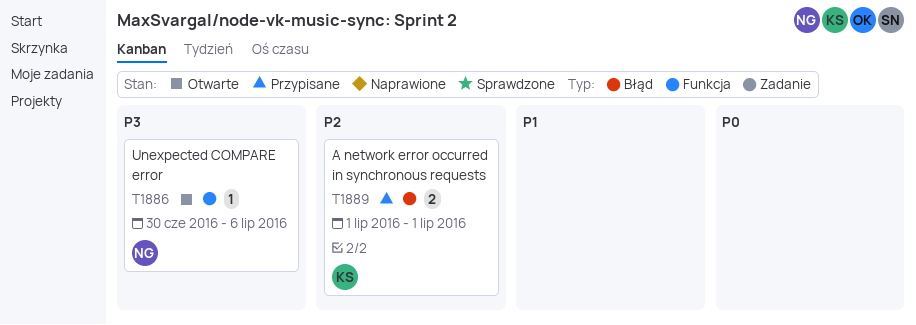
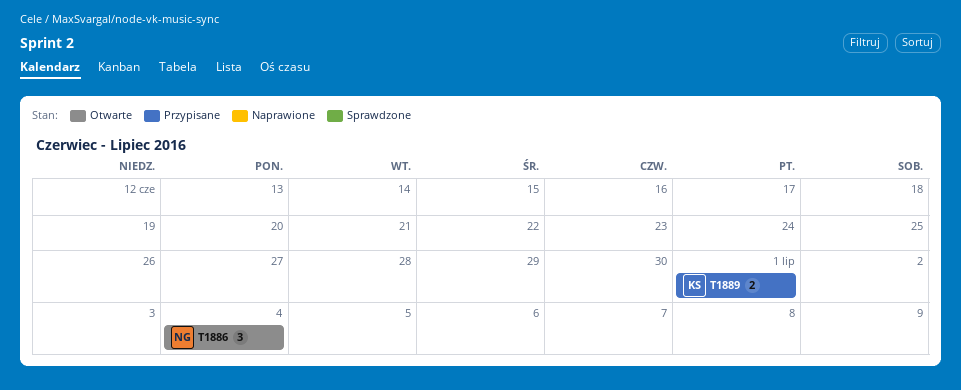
T1886, estimate: 1 -> 3
T1886, start: Jun 30 -> Jul 4
T1886, due: Jul 6 -> Jul 4

